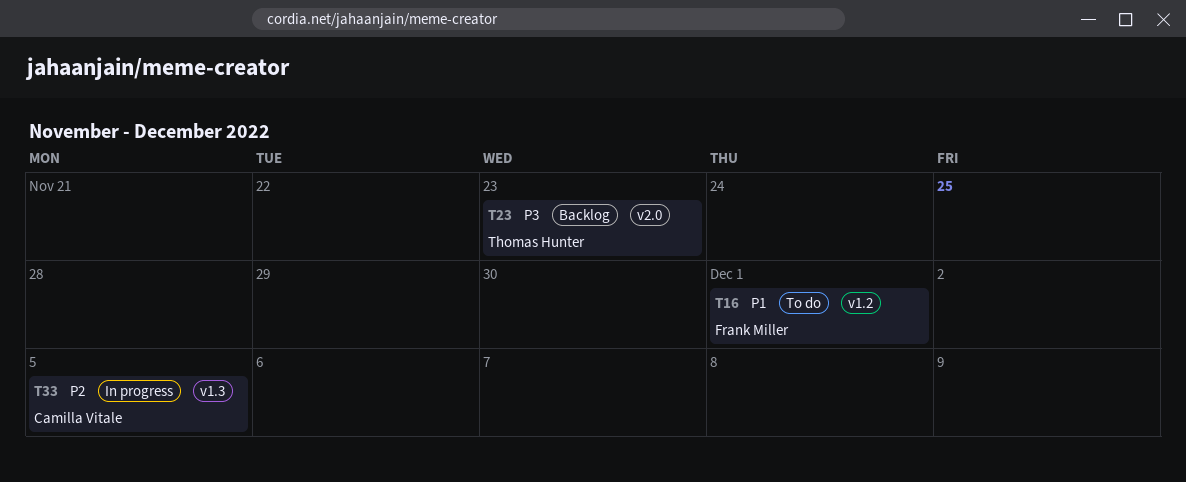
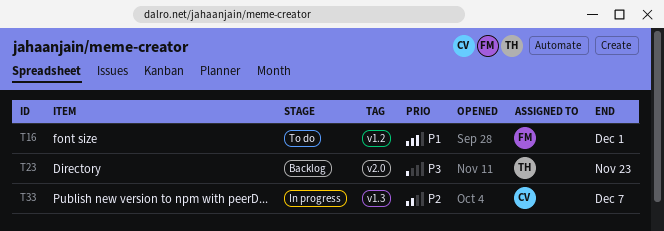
T33, due: Dec 5 -> Dec 7

